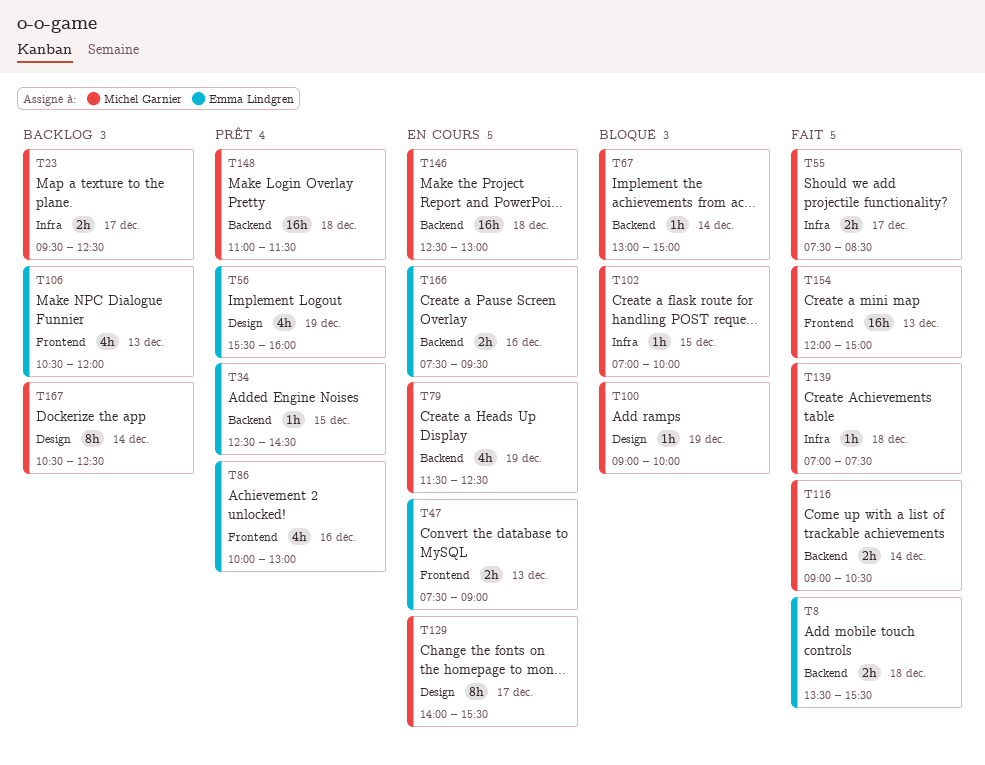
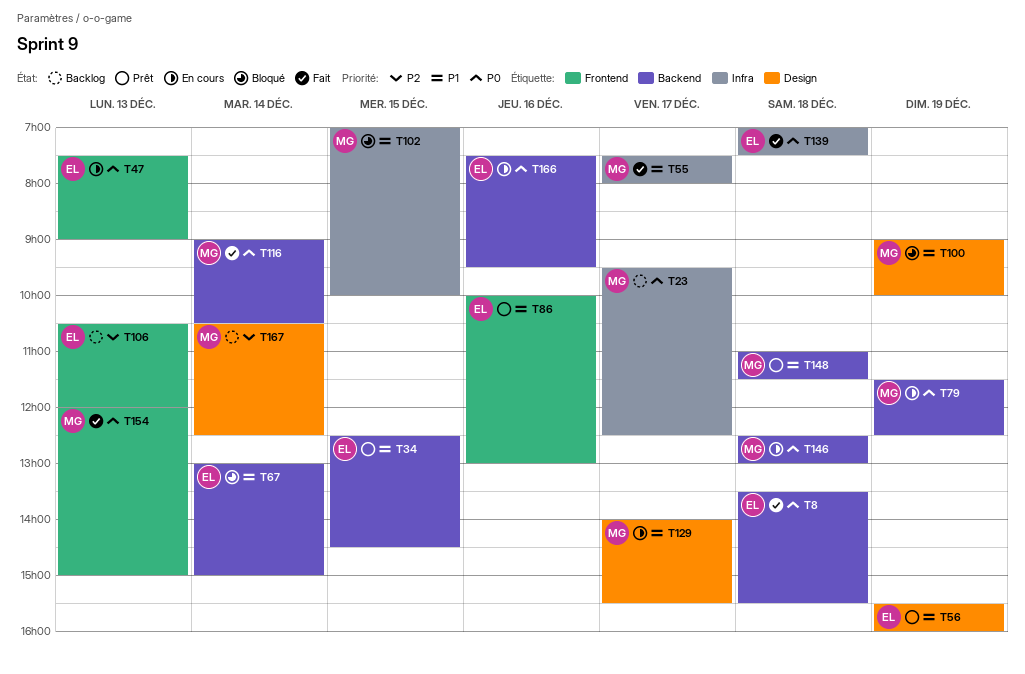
T55, ends: 08:30 -> 08:00
T67, owner: Michel Garnier -> Emma Lindgren
T139, owner: Michel Garnier -> Emma Lindgren

